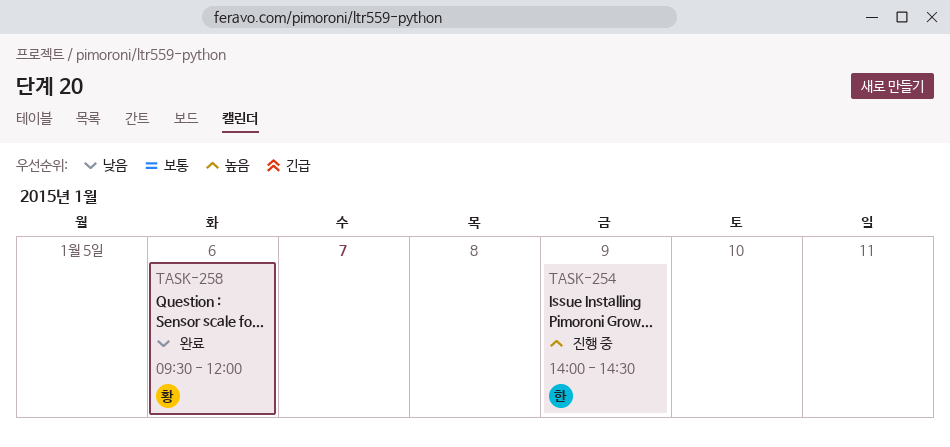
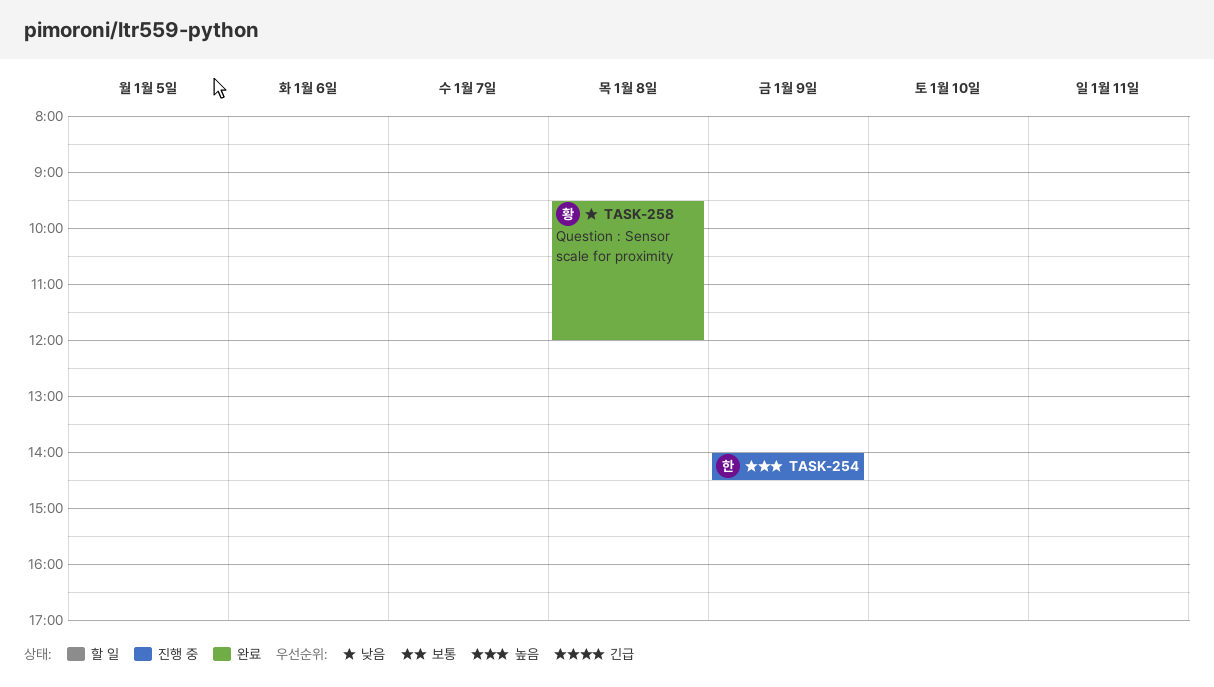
TASK-258, day: Jan 6 -> Jan 8

